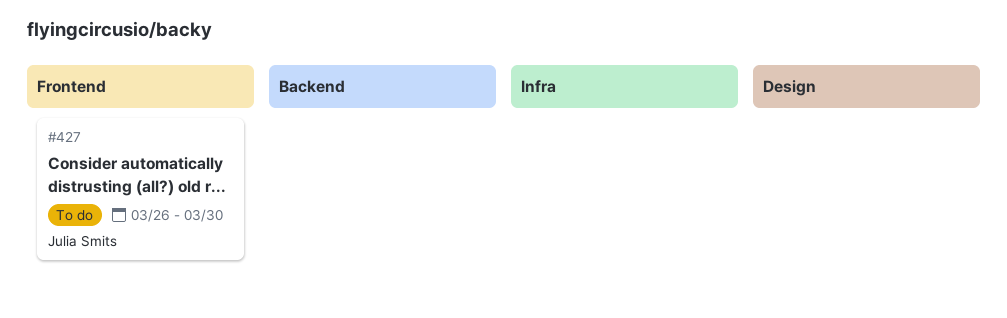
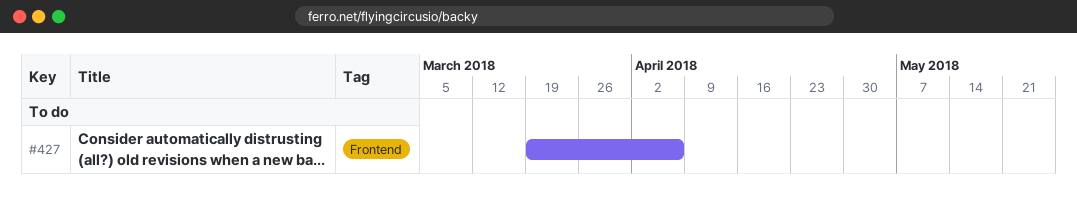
#427, start: Mar 26 -> Mar 19
#427, due: Mar 30 -> Apr 6

